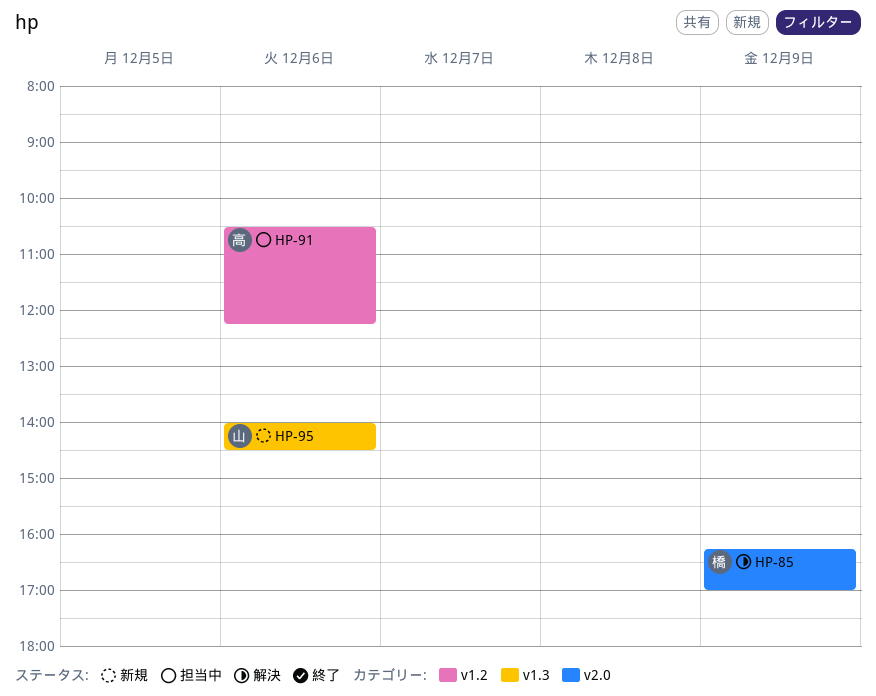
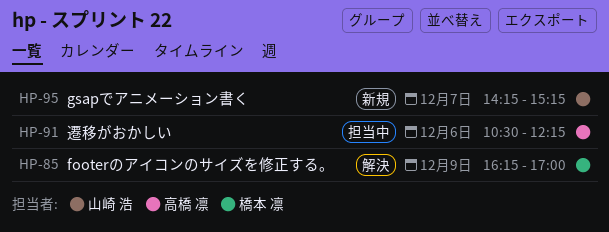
HP-95, day: Dec 6 -> Dec 7
HP-95, begins: 14:00 -> 14:15
HP-95, ends: 14:30 -> 15:15

